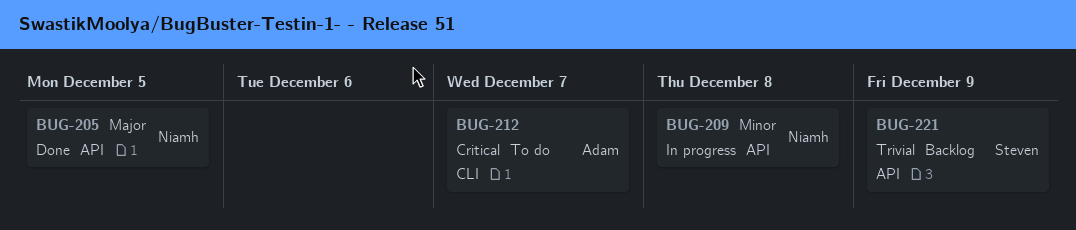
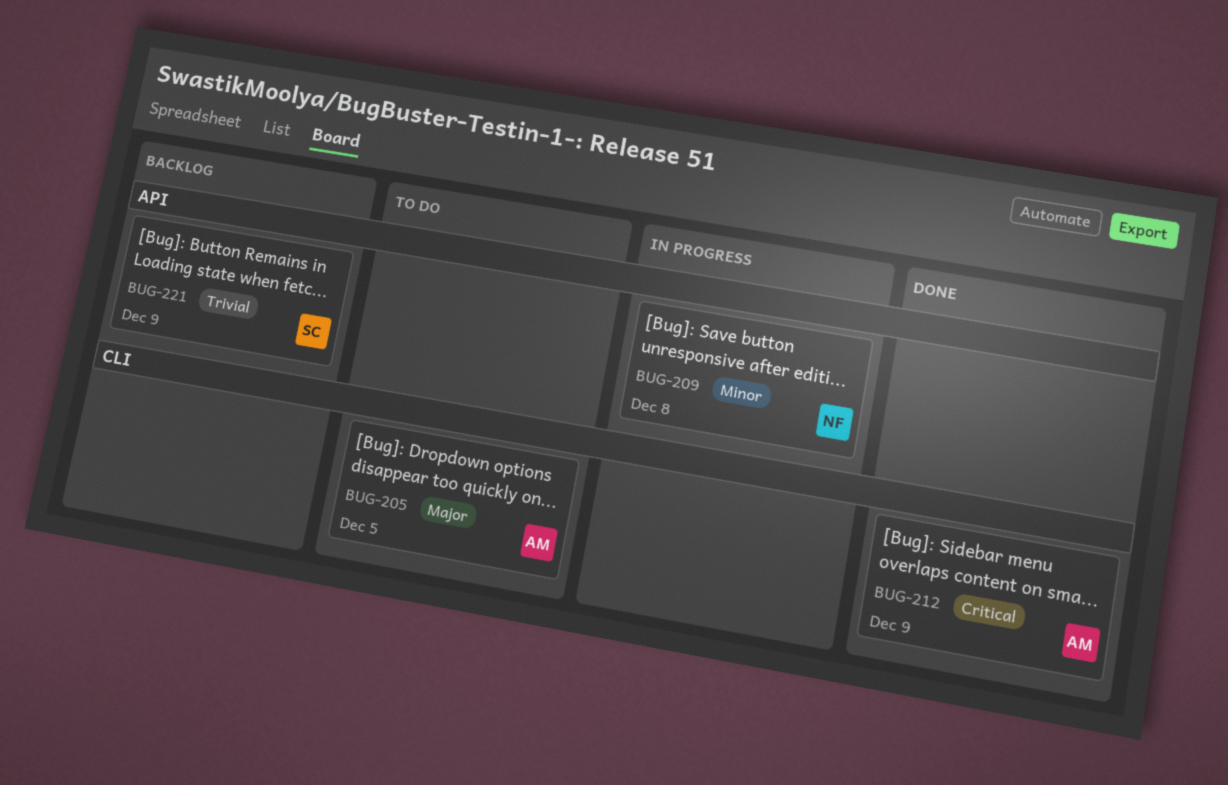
BUG-205, status: Done -> To do
BUG-205, owner: Niamh -> Adam
BUG-205, label: API -> CLI
BUG-212, status: To do -> Done
BUG-212, due: Dec 7 -> Dec 9

